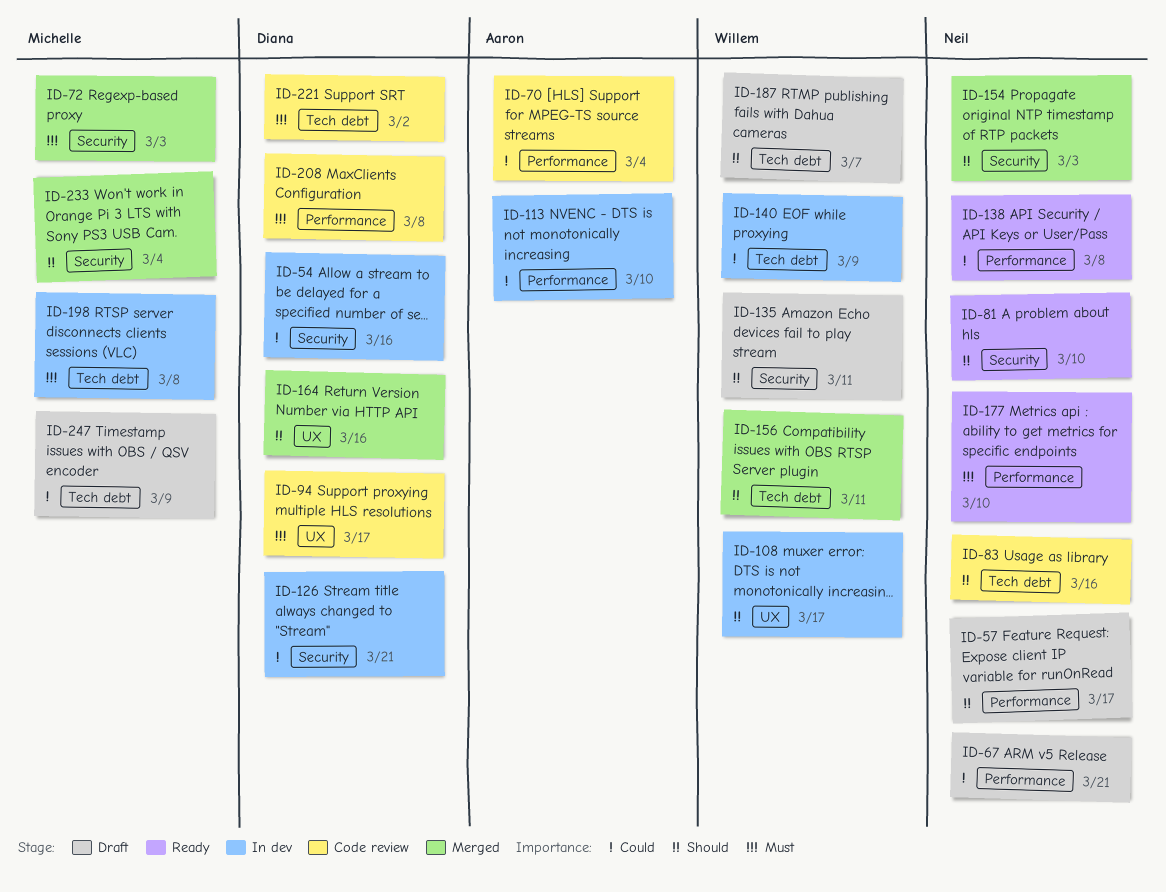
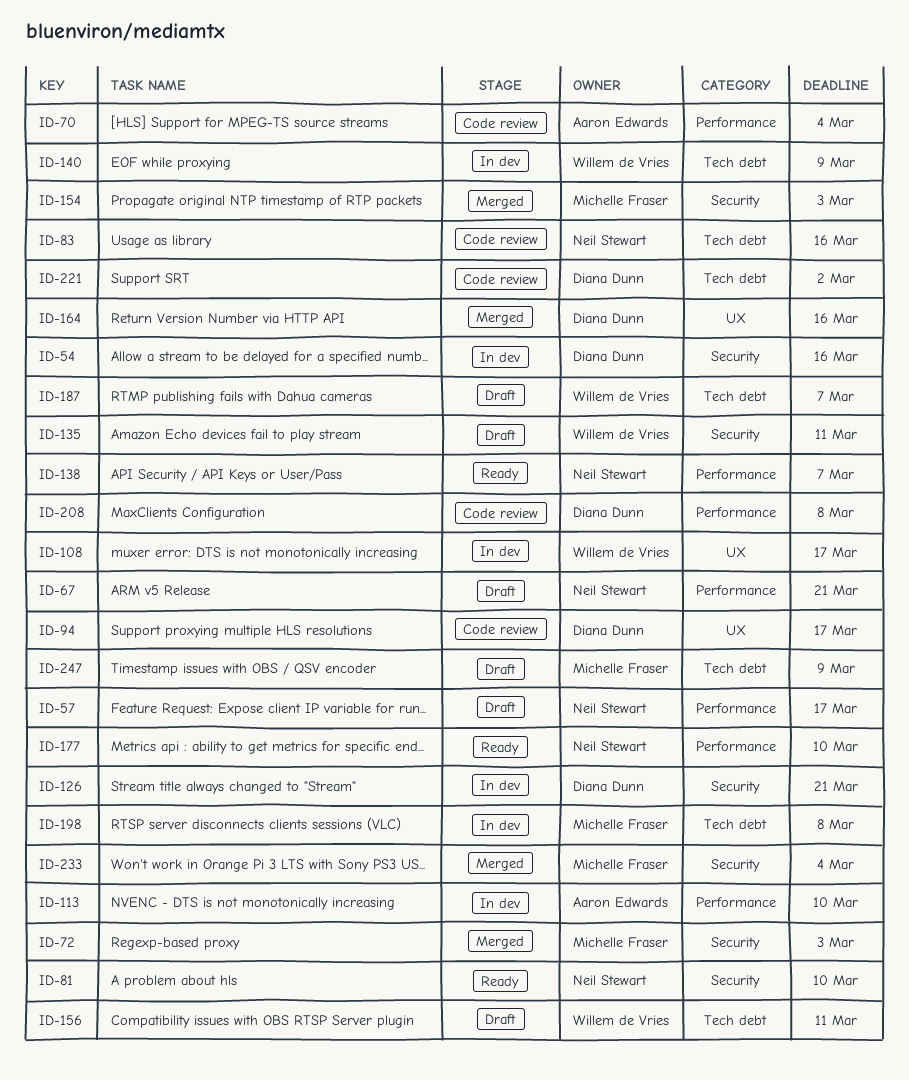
ID-138, due: Mar 8 -> Mar 7
ID-154, owner: Neil Stewart -> Michelle Fraser
ID-156, status: Merged -> Draft

